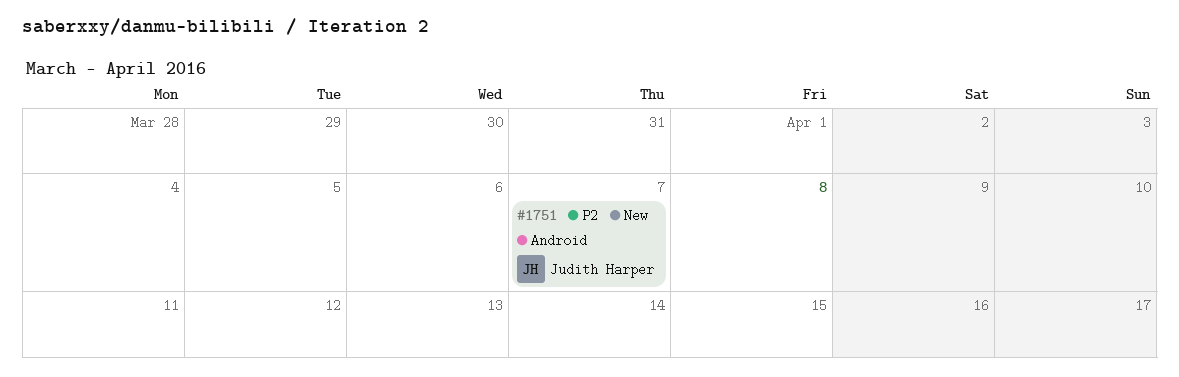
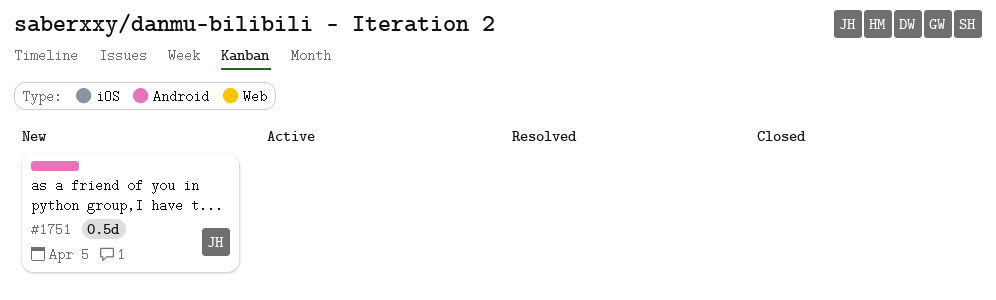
#1751, due: Apr 7 -> Apr 5

